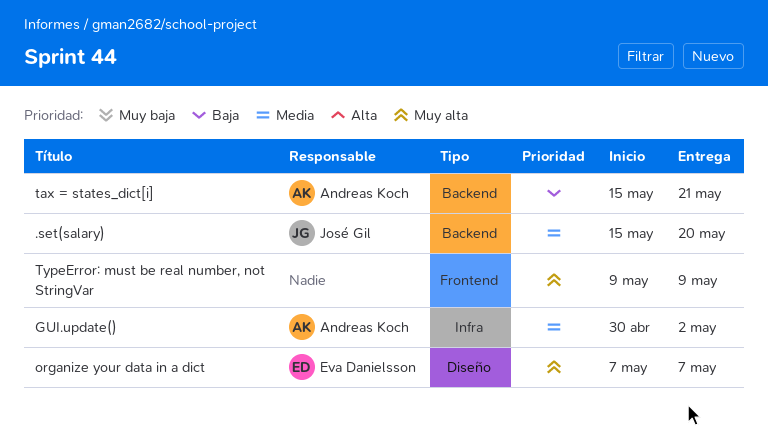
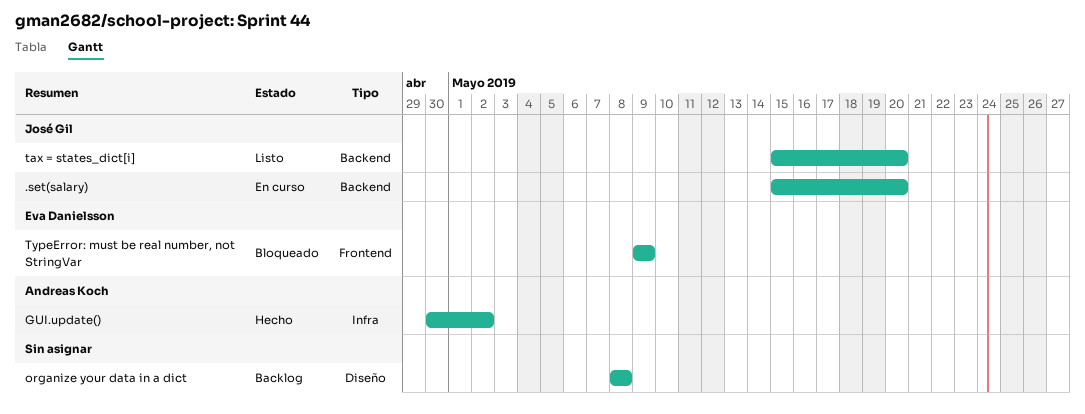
organize your data in a dict, owner: Eva Danielsson -> none
organize your data in a dict, start: May 7 -> May 8
organize your data in a dict, due: May 7 -> May 8
tax = states_dict[i], owner: Andreas Koch -> José Gil
tax = states_dict[i], due: May 21 -> May 20
TypeError: must be real number, not StringVar, owner: none -> Eva Danielsson

